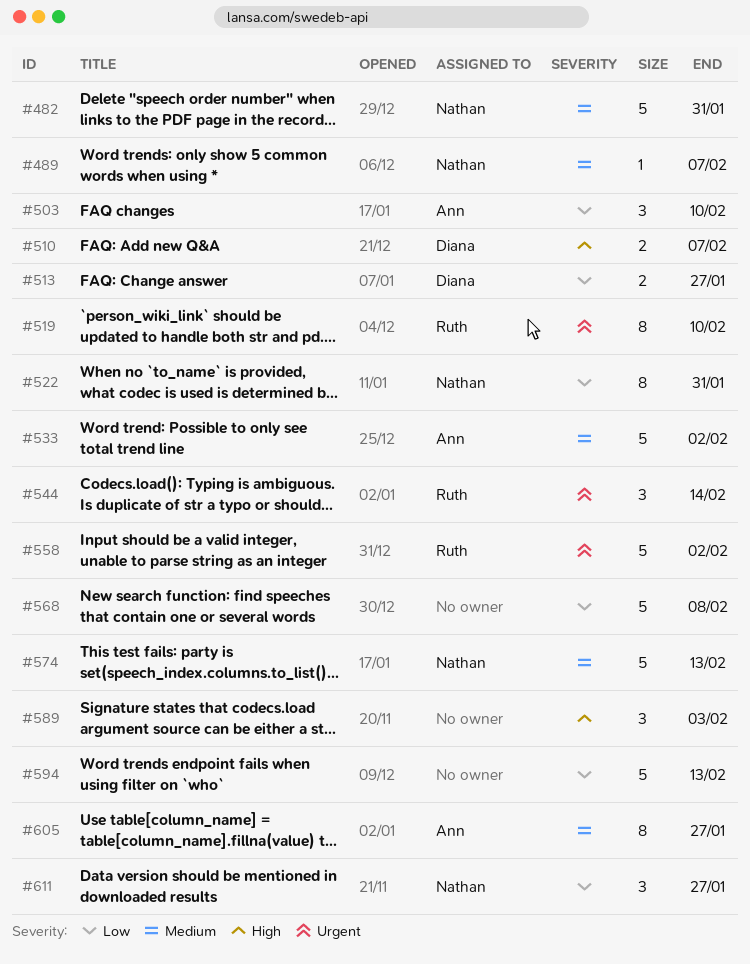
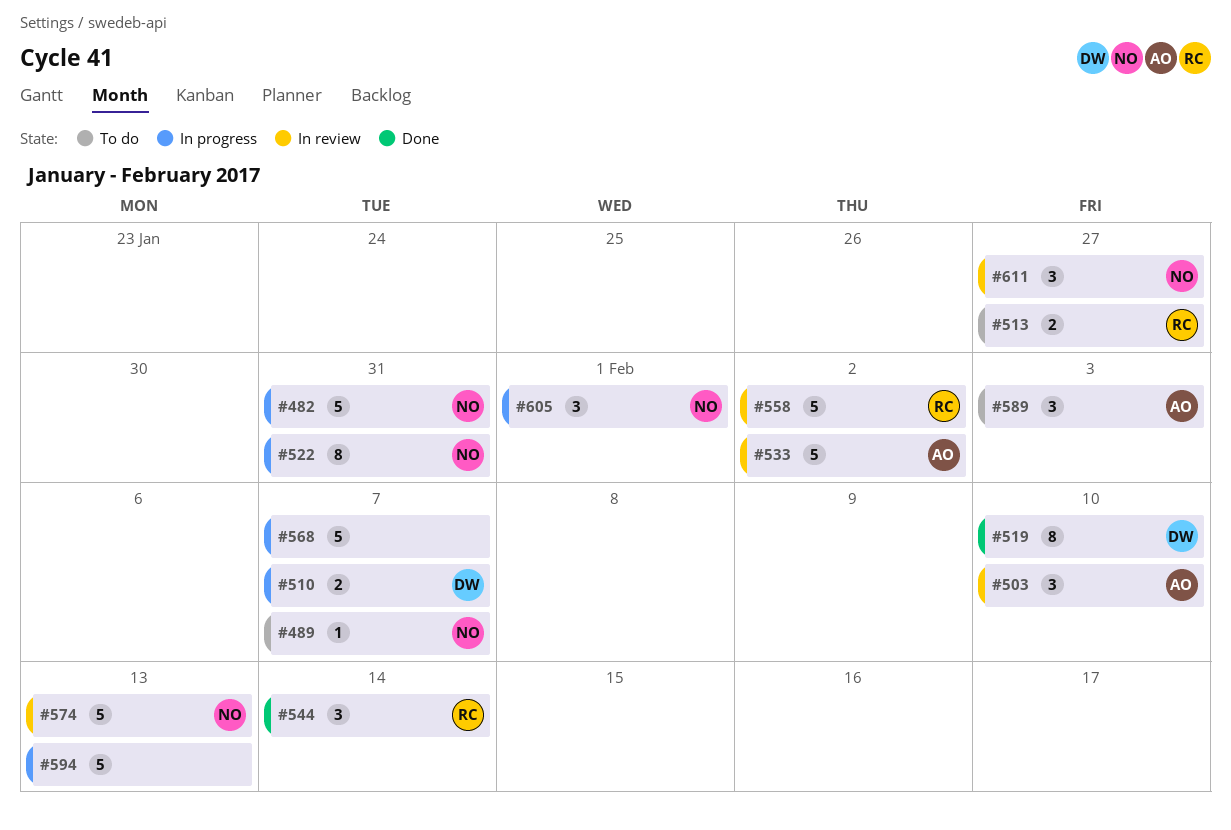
#513, owner: Diana -> Ruth
#519, owner: Ruth -> Diana
#568, due: Feb 8 -> Feb 7
#589, owner: none -> Ann
#605, owner: Ann -> Nathan
#605, estimate: 8 -> 3
#605, due: Jan 27 -> Feb 1

